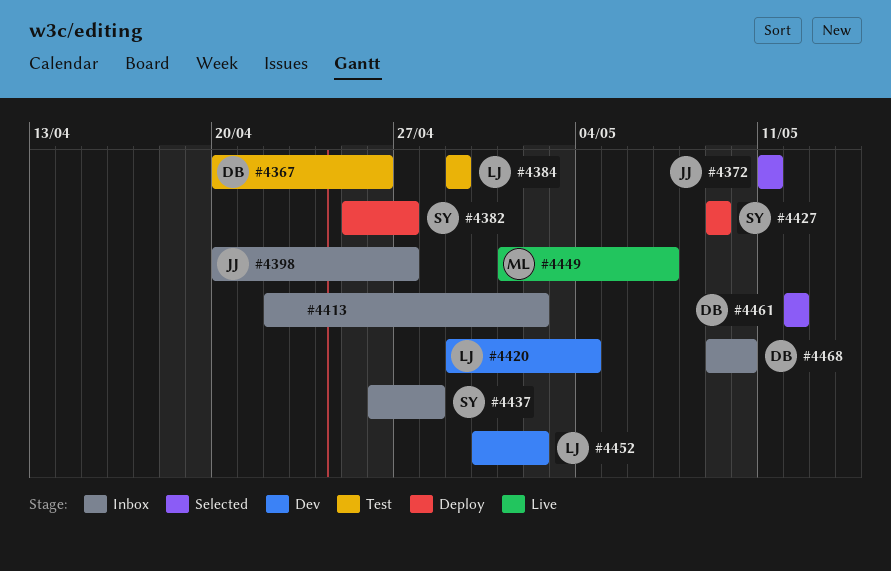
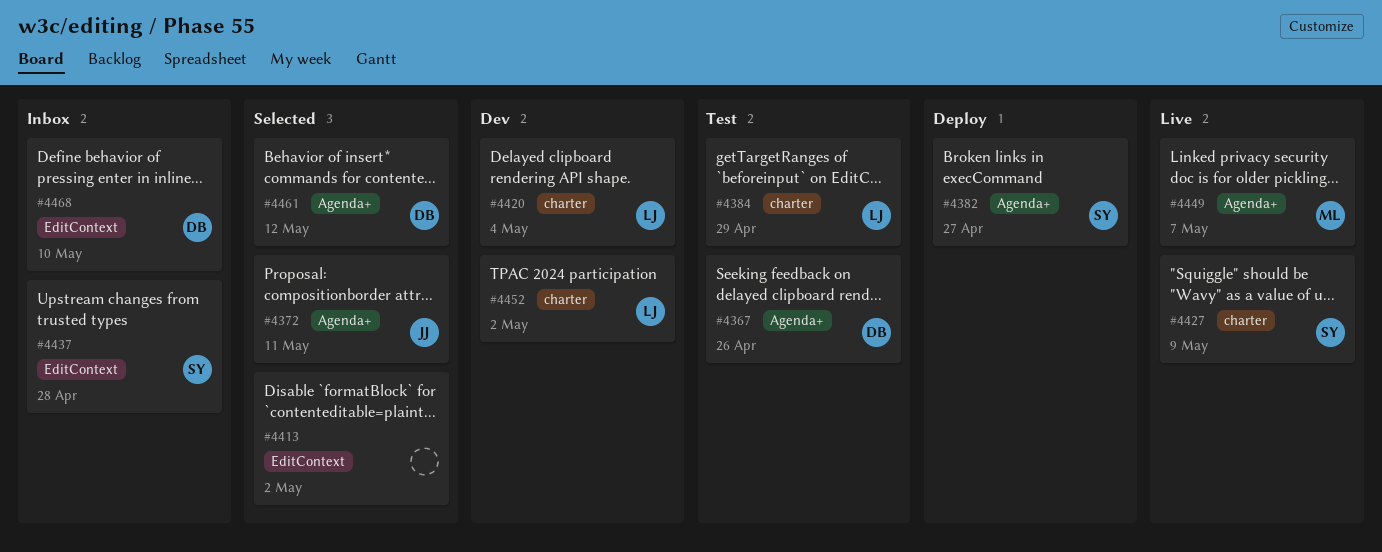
#4398: present -> none
#4413, status: Inbox -> Selected
#4427, status: Deploy -> Live

